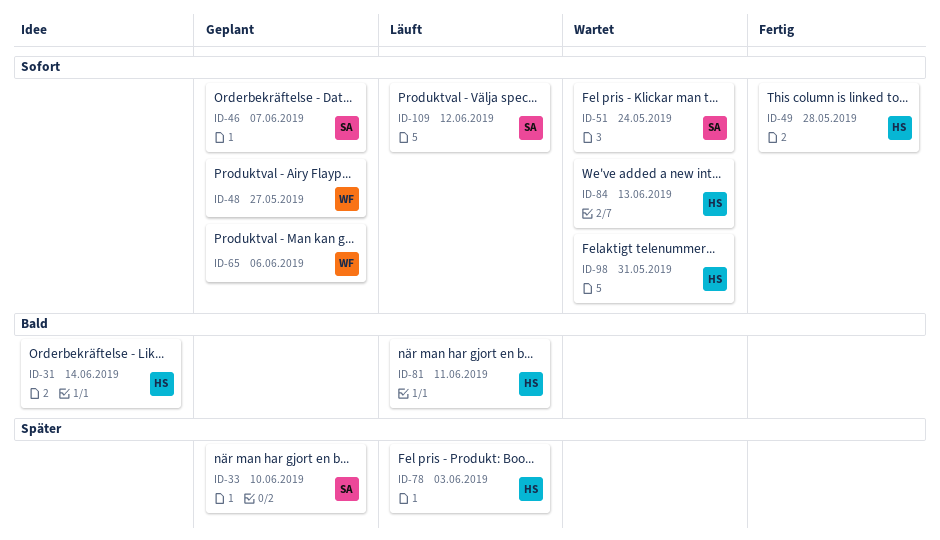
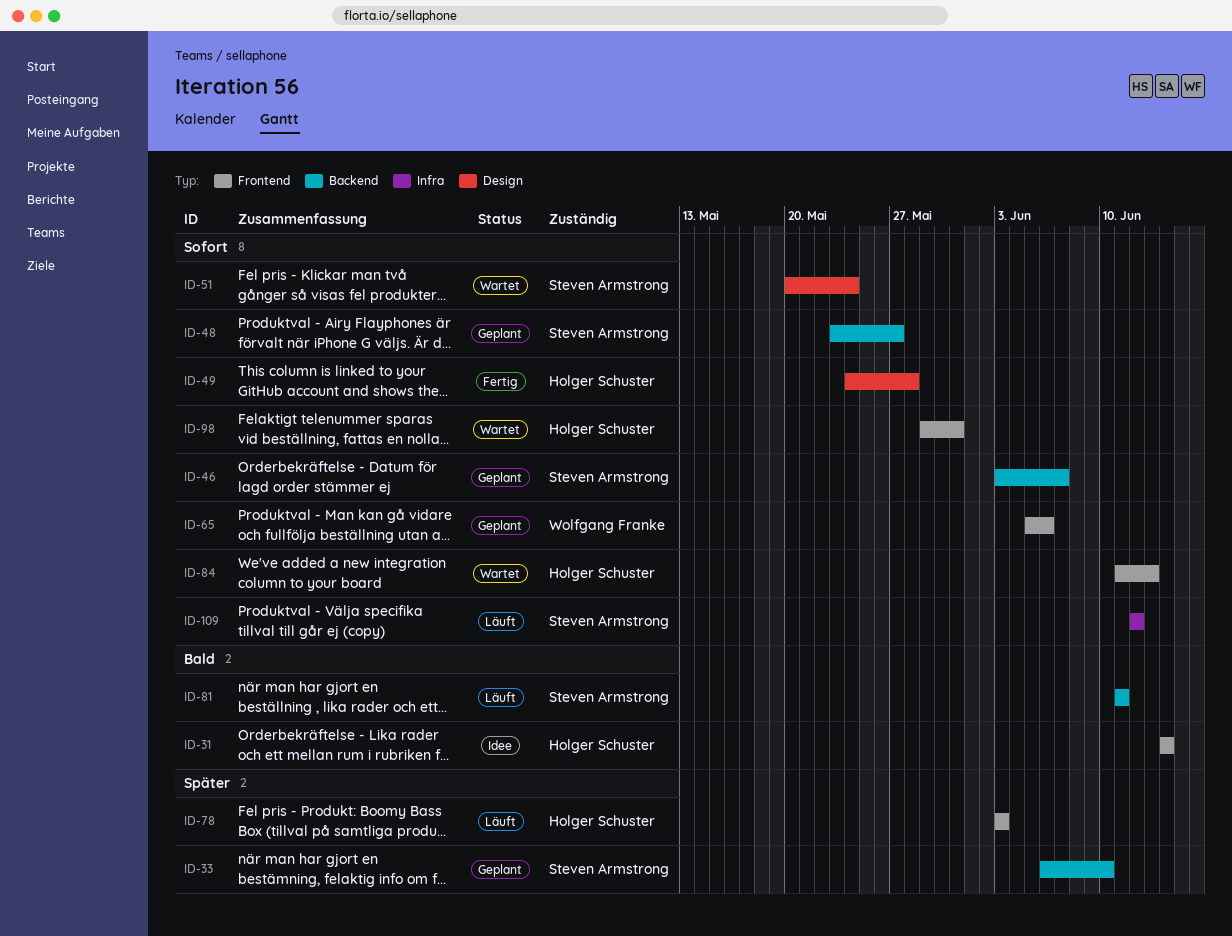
ID-48, owner: Wolfgang Franke -> Steven Armstrong
ID-81, owner: Holger Schuster -> Steven Armstrong

